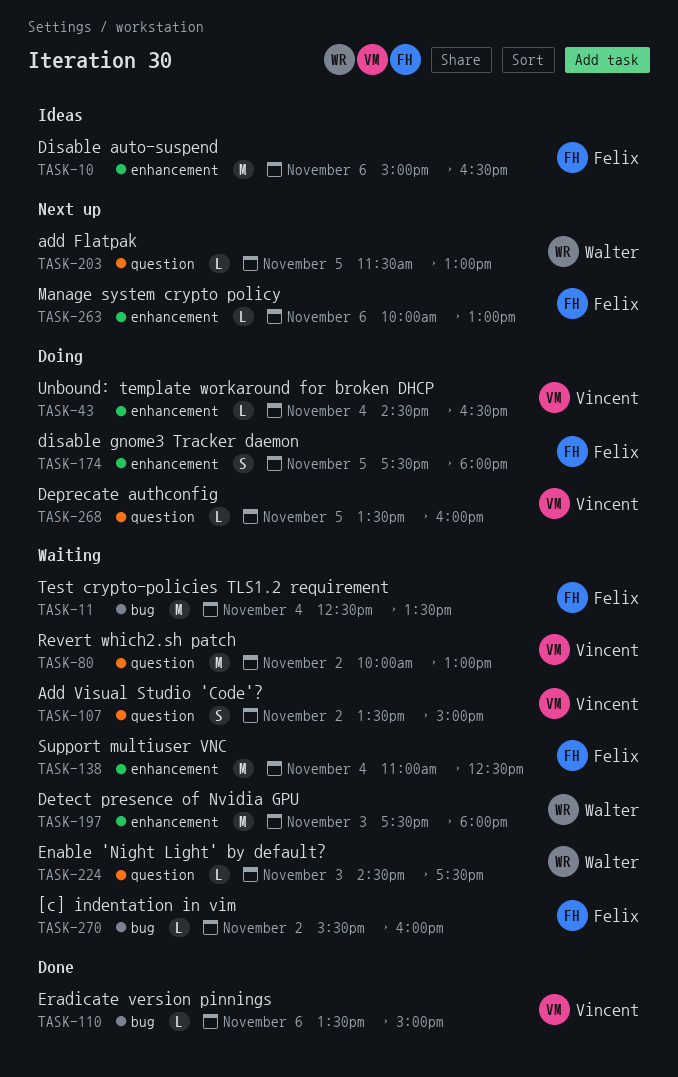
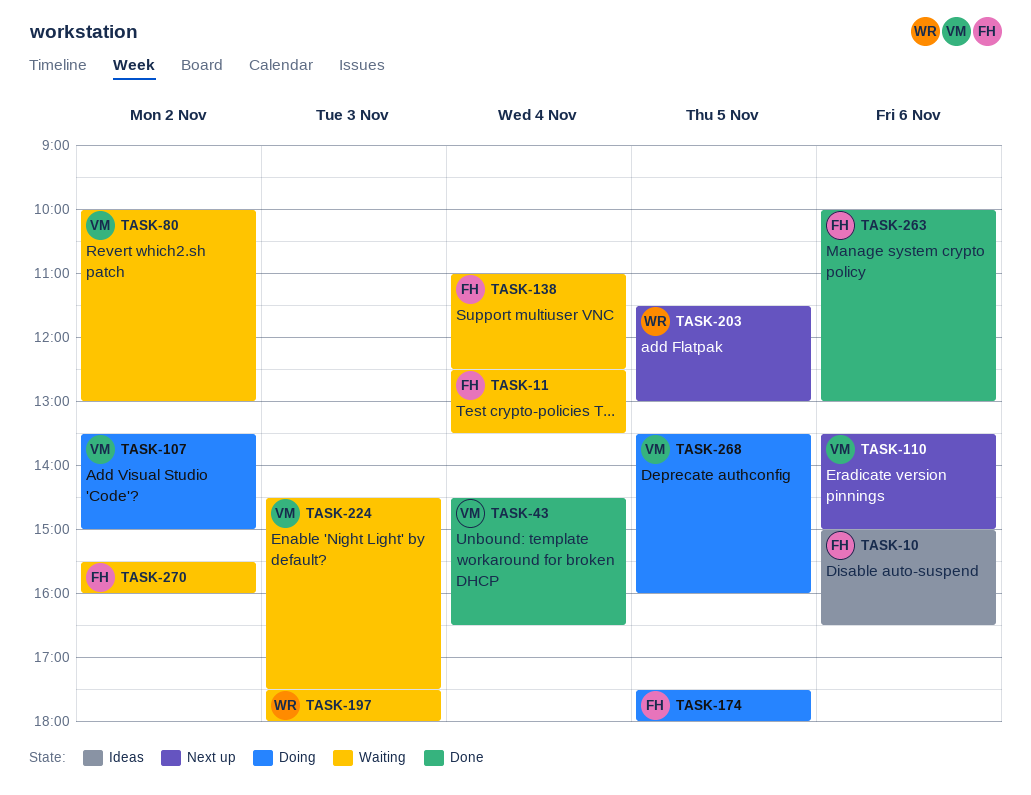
TASK-43, status: Doing -> Done
TASK-107, status: Waiting -> Doing
TASK-110, status: Done -> Next up
TASK-224, owner: Walter -> Vincent
TASK-263, status: Next up -> Done

